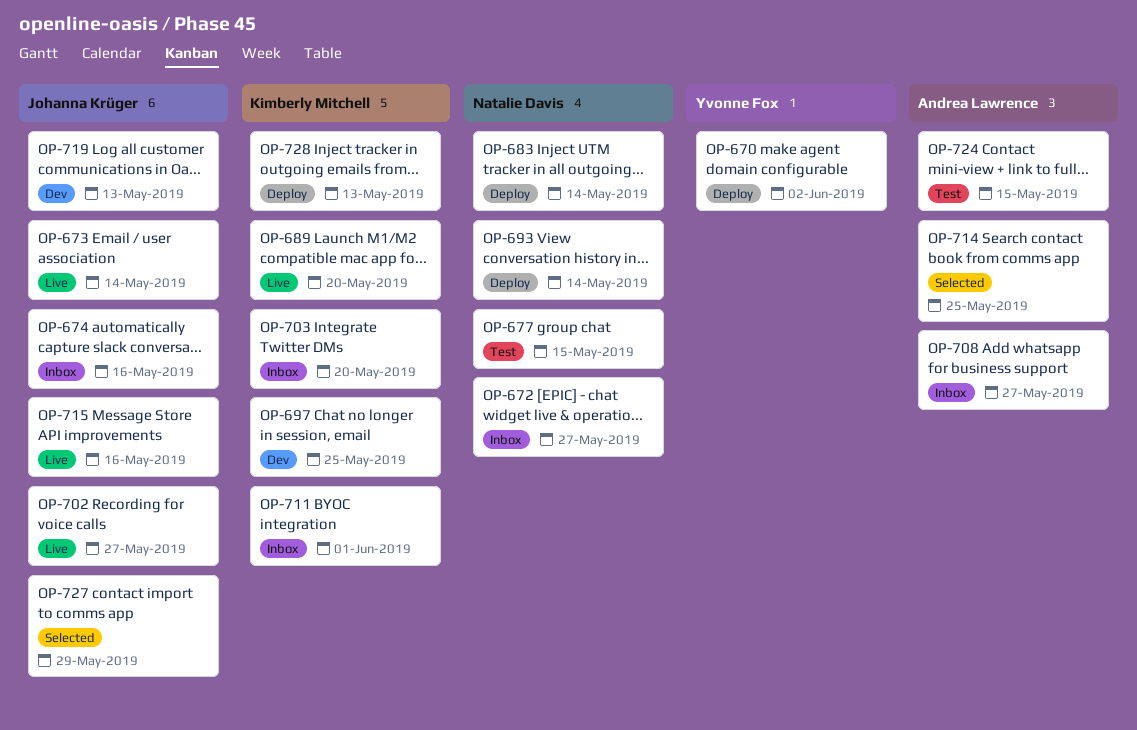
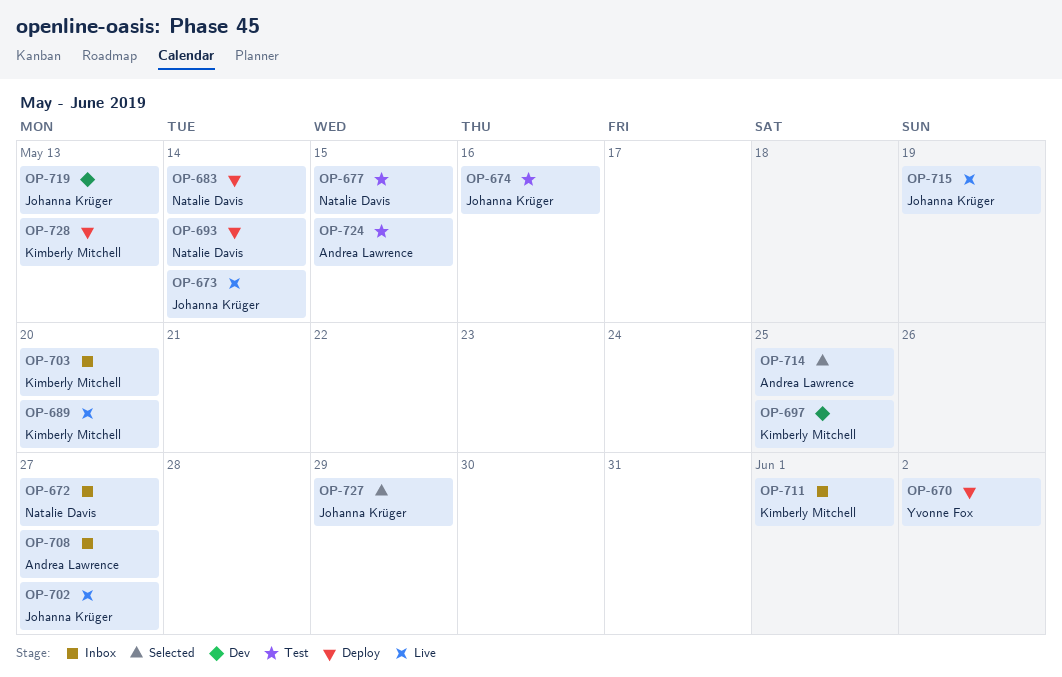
OP-674, status: Inbox -> Test
OP-715, due: May 16 -> May 19

